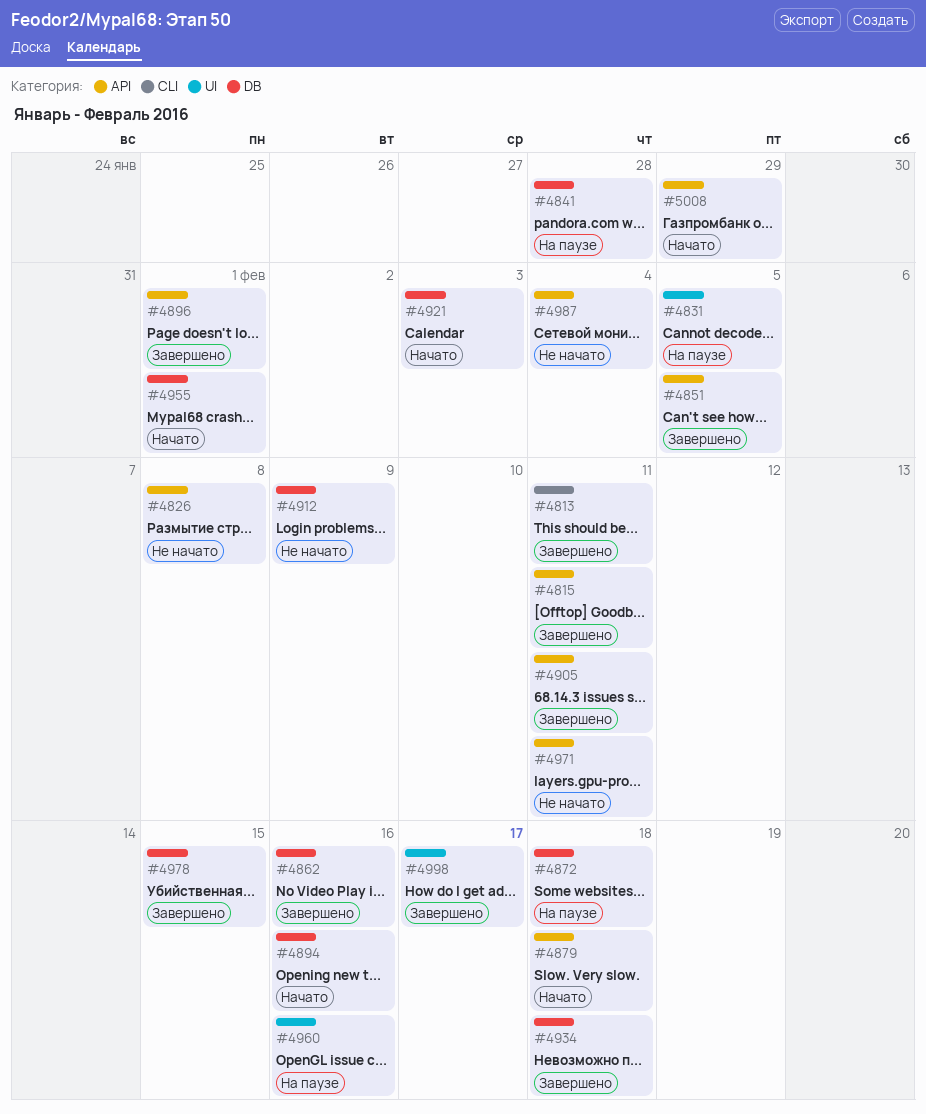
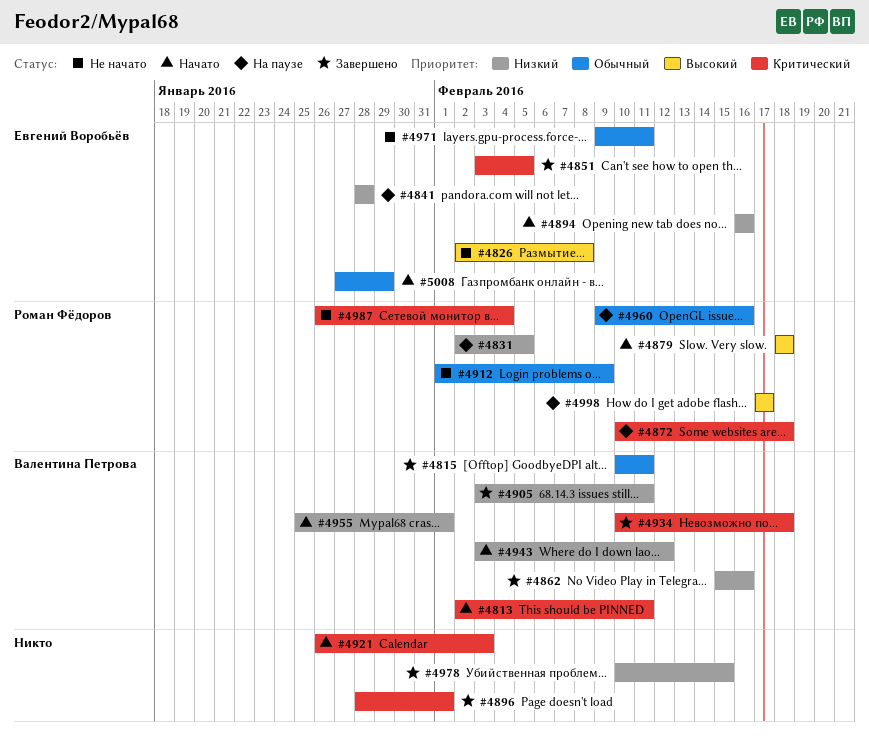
#4813, status: Завершено -> Начато
#4943: none -> present
#4998, status: Завершено -> На паузе

